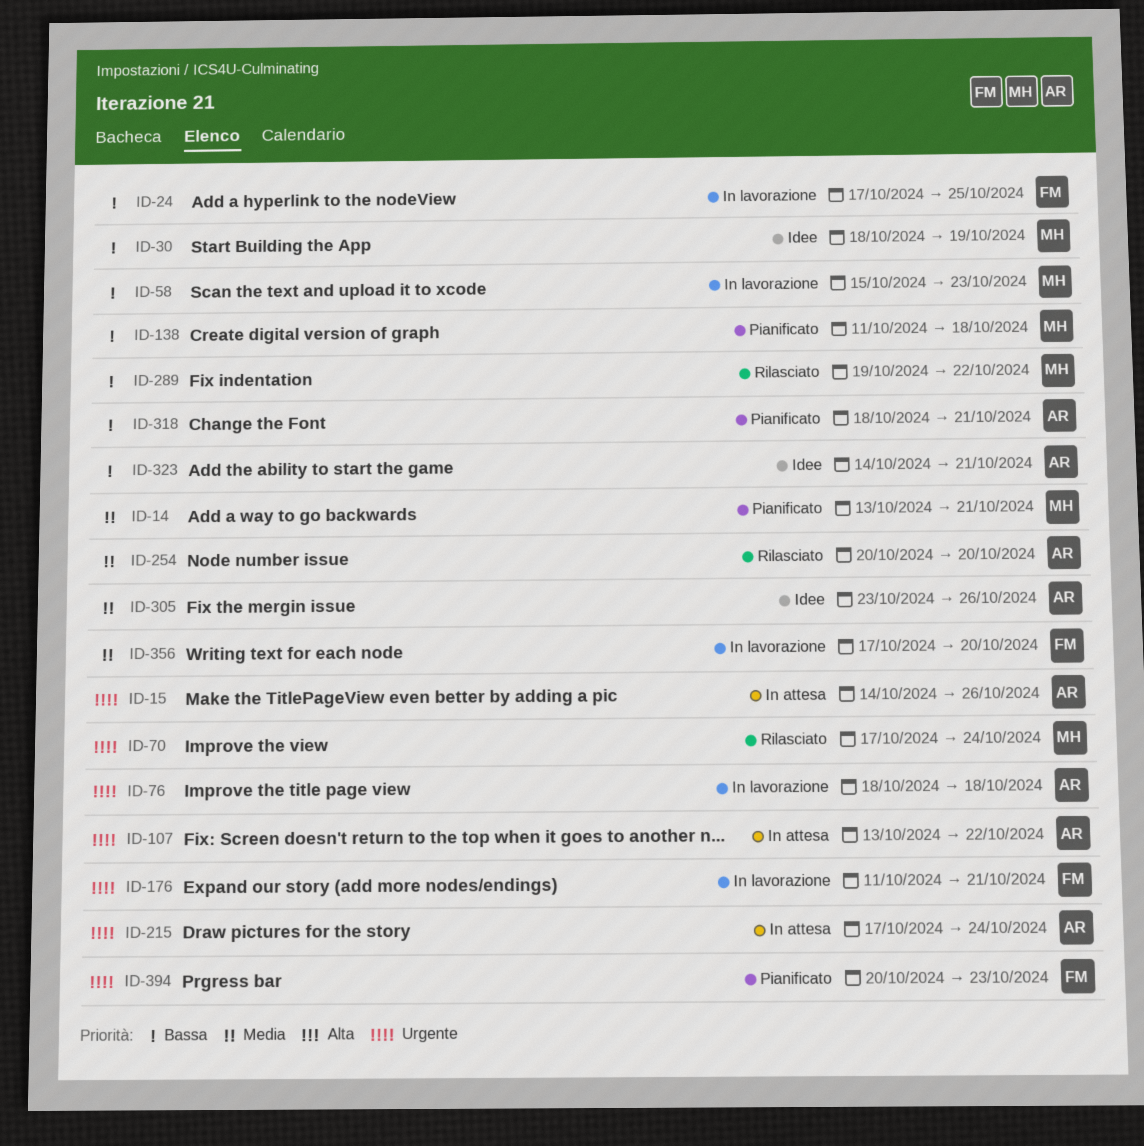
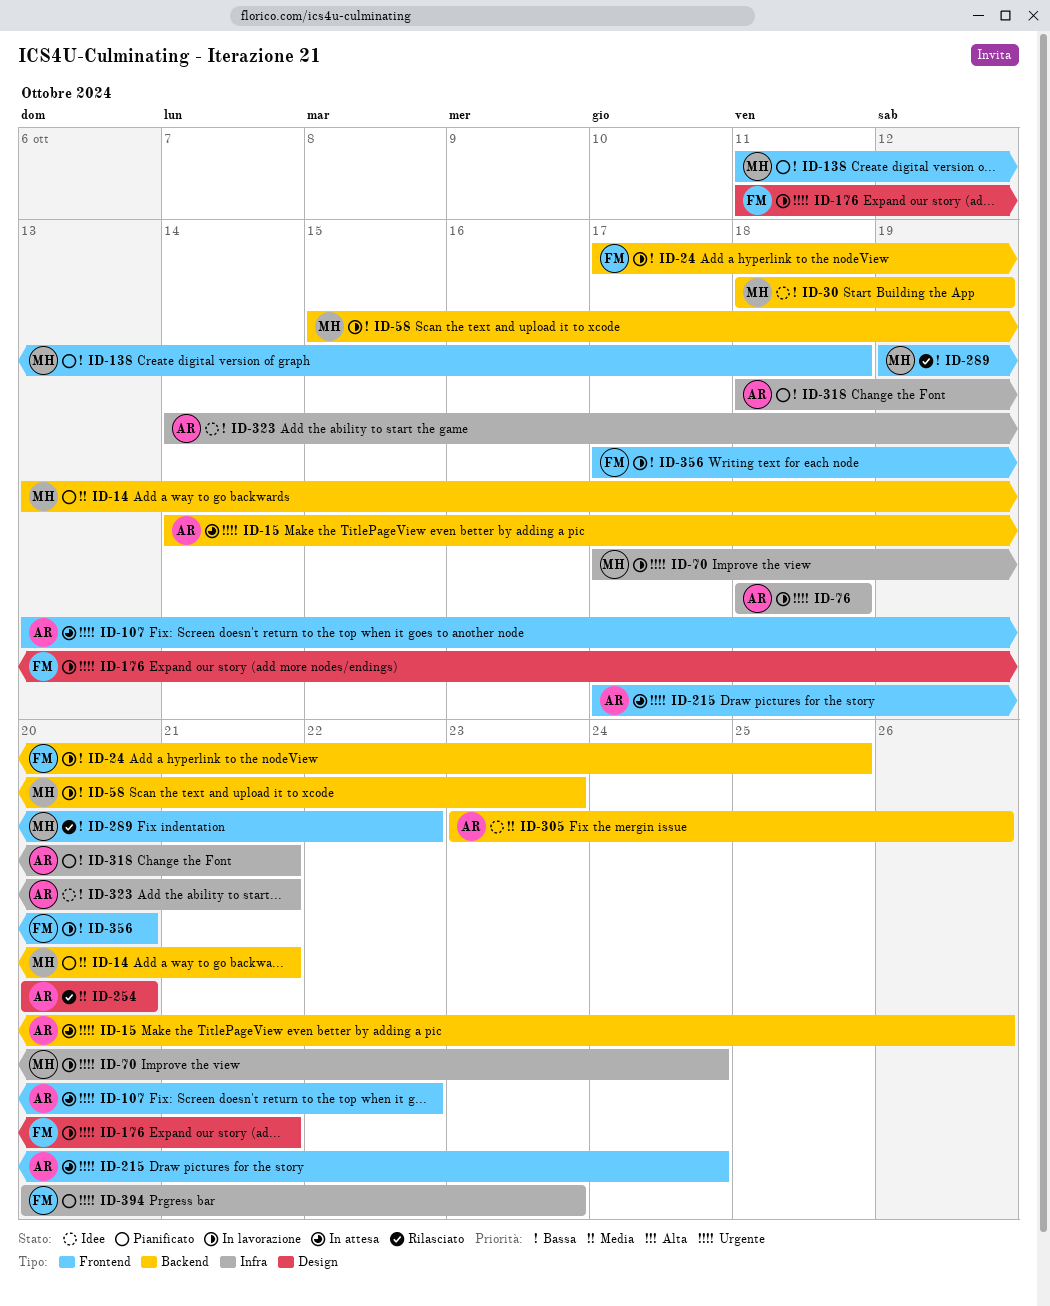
ID-70, status: Rilasciato -> In lavorazione
ID-356, priority: Media -> Bassa

